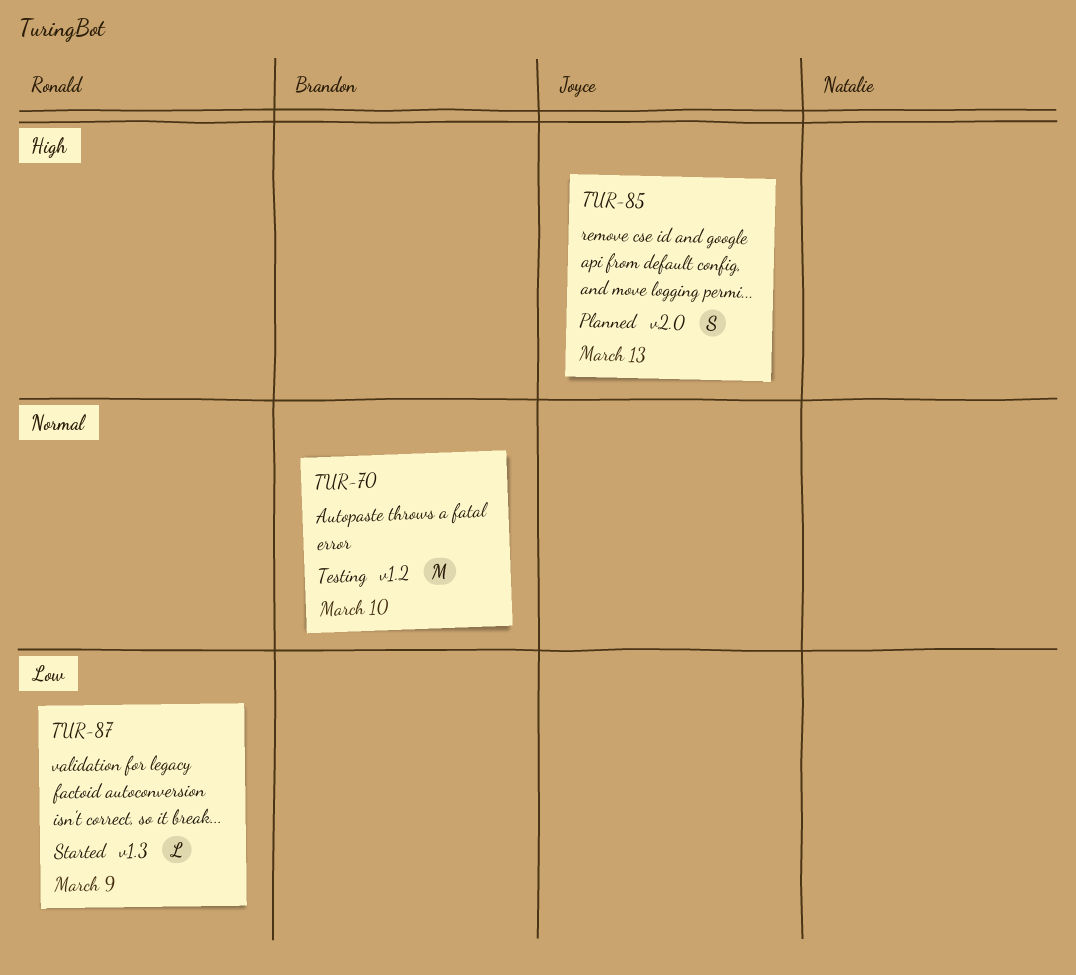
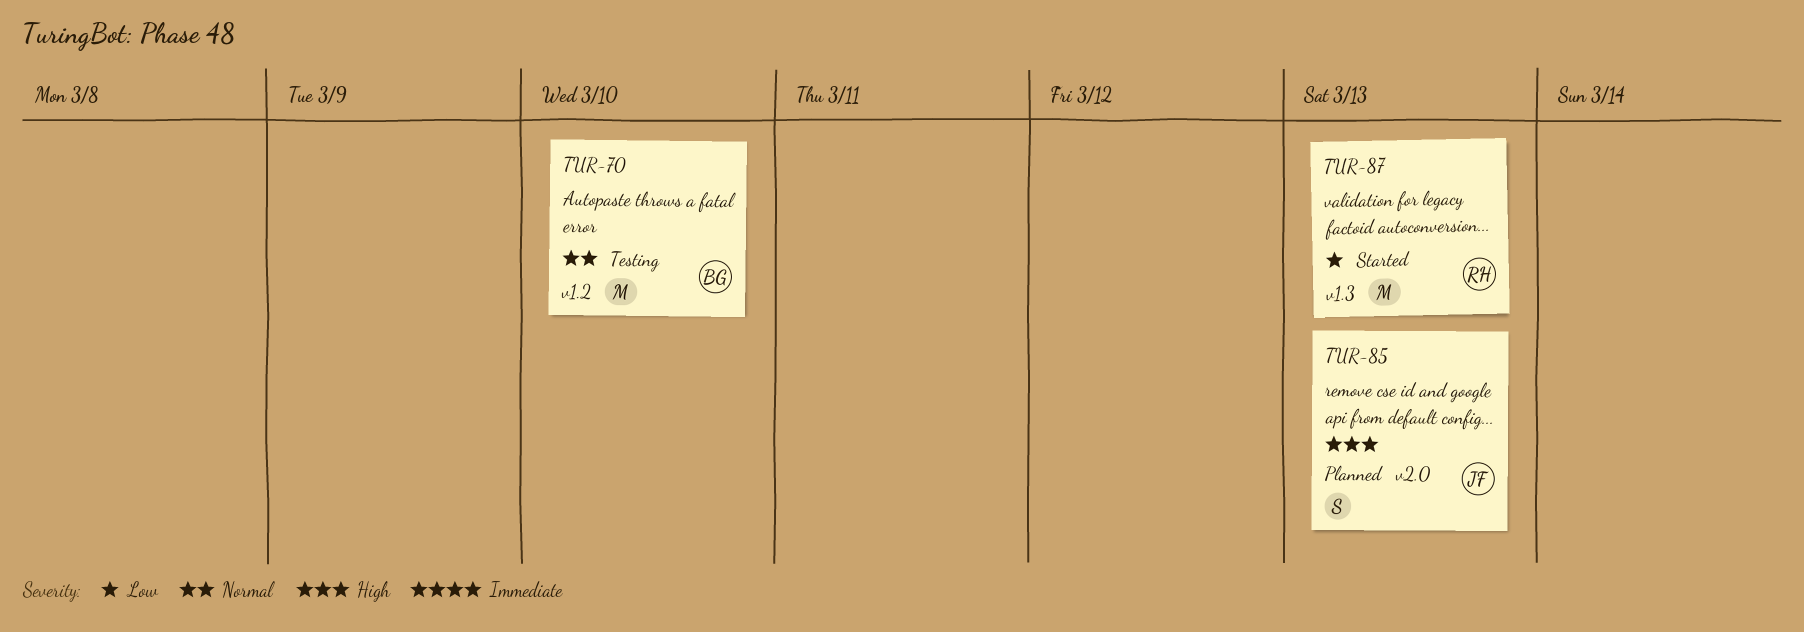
TUR-87, estimate: L -> M
TUR-87, due: Mar 9 -> Mar 13

